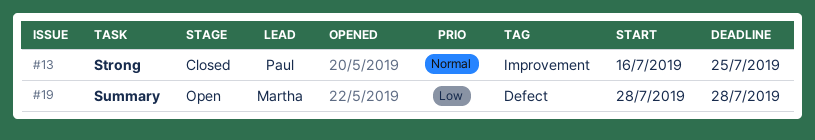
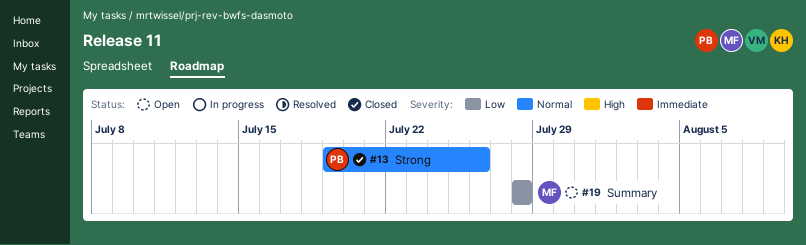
#13, start: Jul 16 -> Jul 19
#13, due: Jul 25 -> Jul 26

